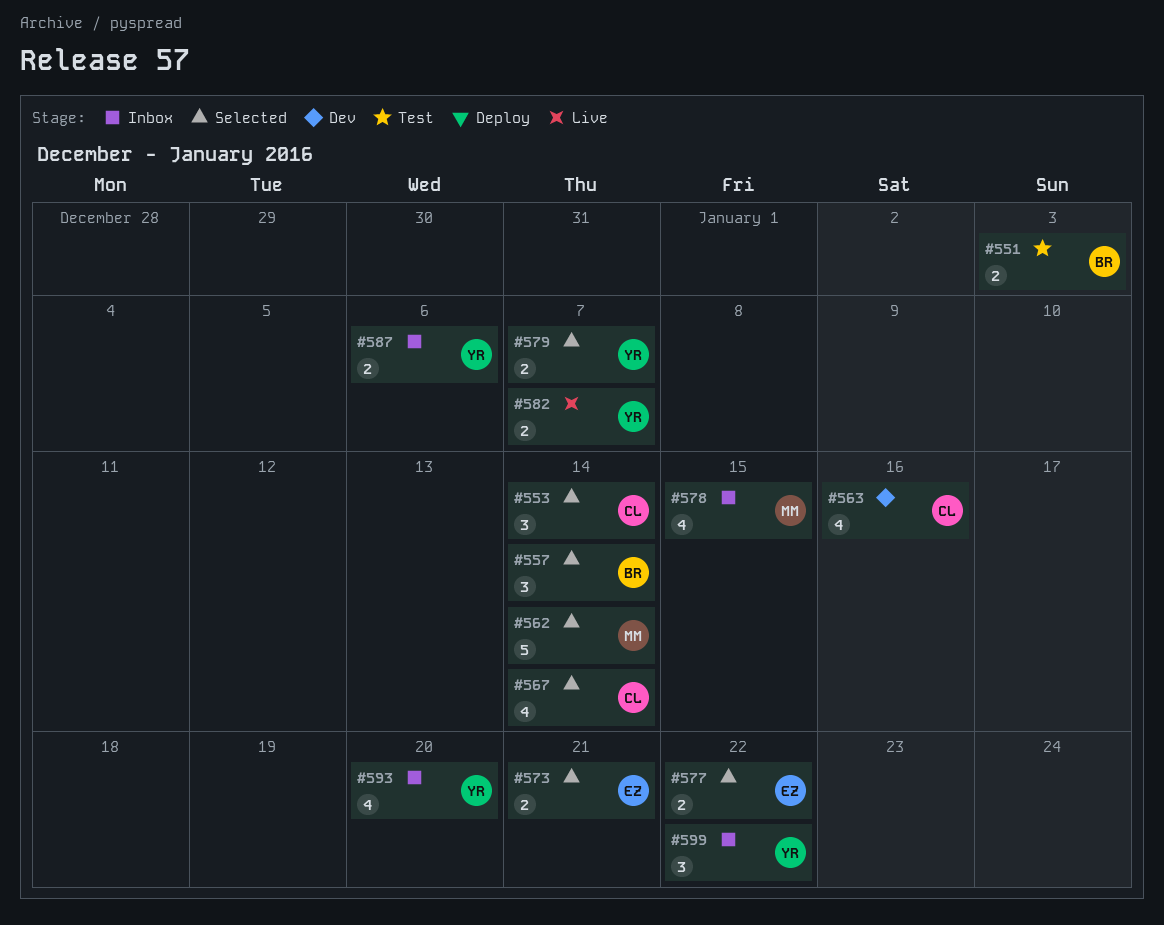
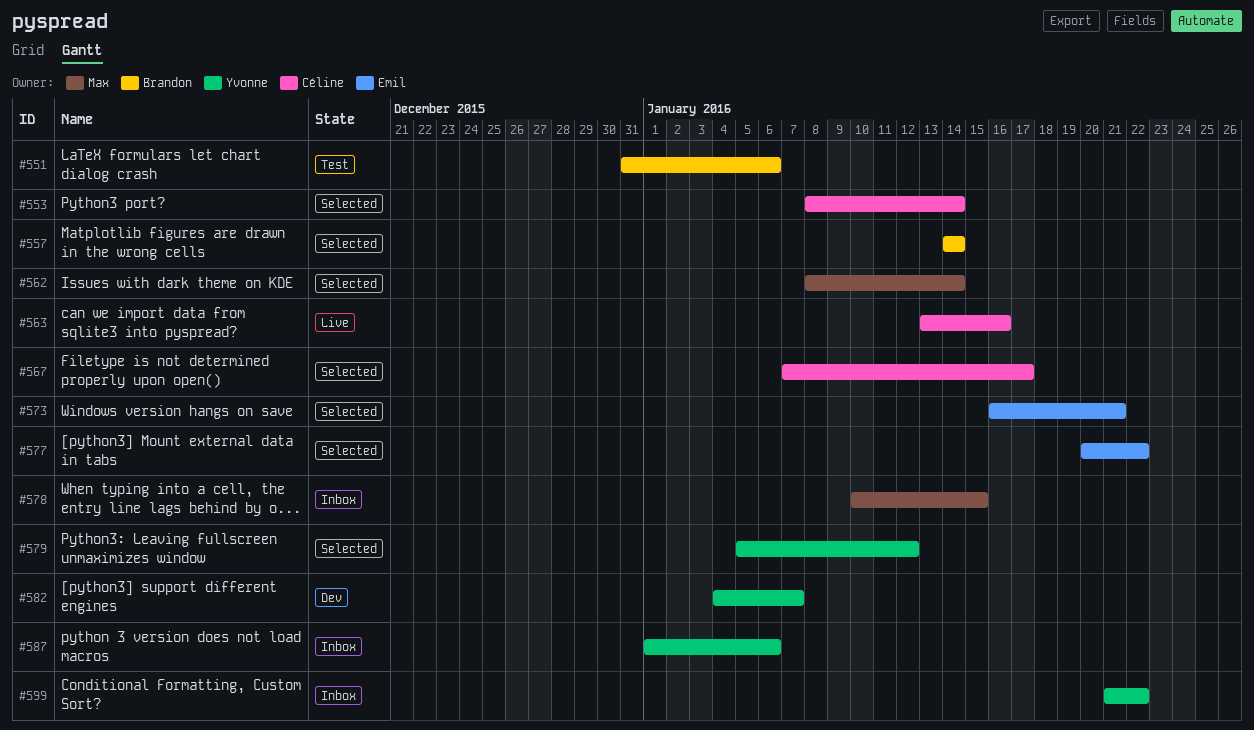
#551, due: Jan 3 -> Jan 6
#563, status: Dev -> Live
#567, due: Jan 14 -> Jan 17
#579, due: Jan 7 -> Jan 12
#582, status: Live -> Dev
#593: present -> none

